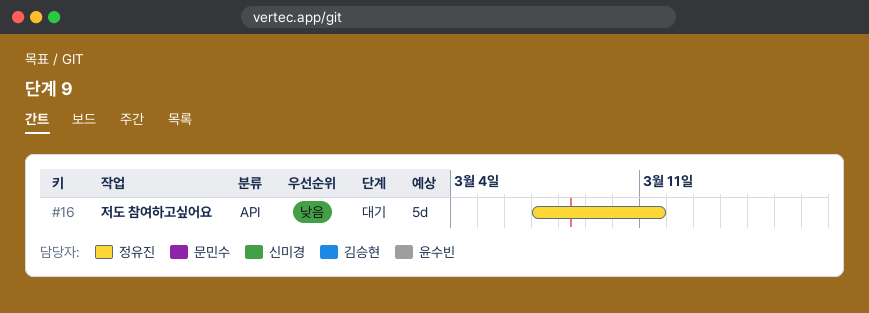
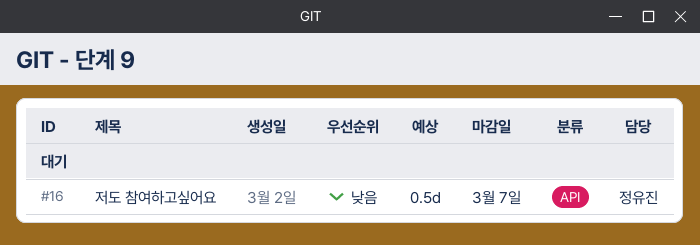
#16, estimate: 5d -> 0.5d
#16, due: Mar 11 -> Mar 7

